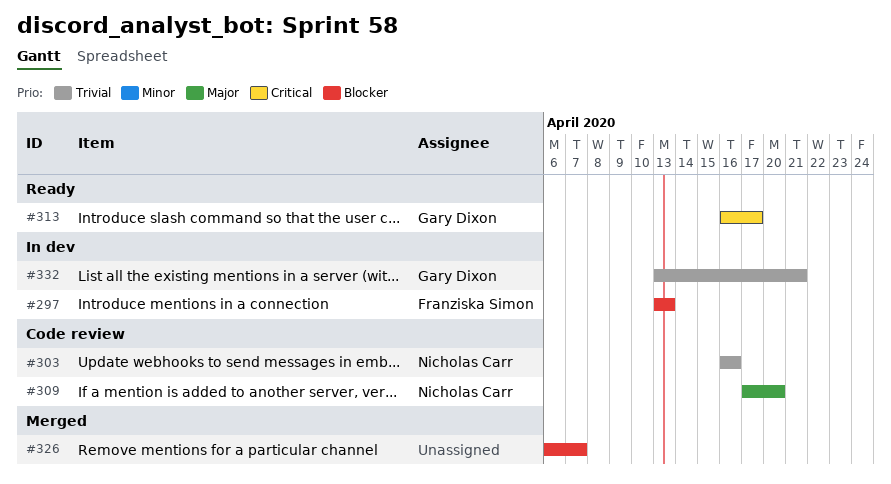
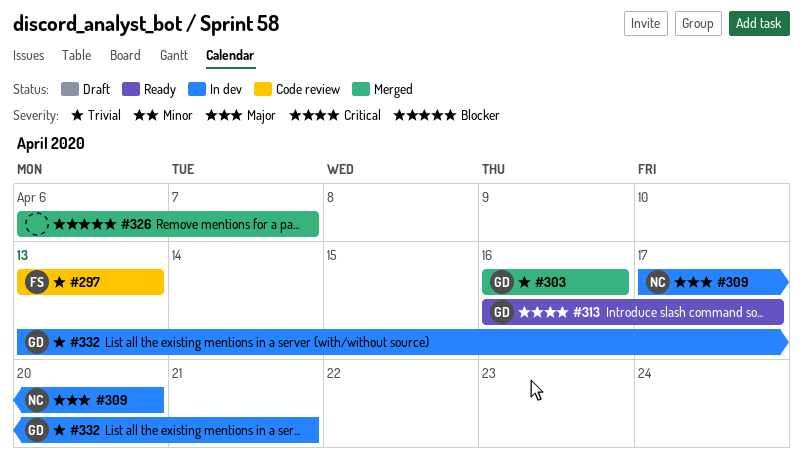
#297, status: In dev -> Code review
#297, priority: Blocker -> Trivial
#303, status: Code review -> Merged
#303, owner: Nicholas Carr -> Gary Dixon
#309, status: Code review -> In dev

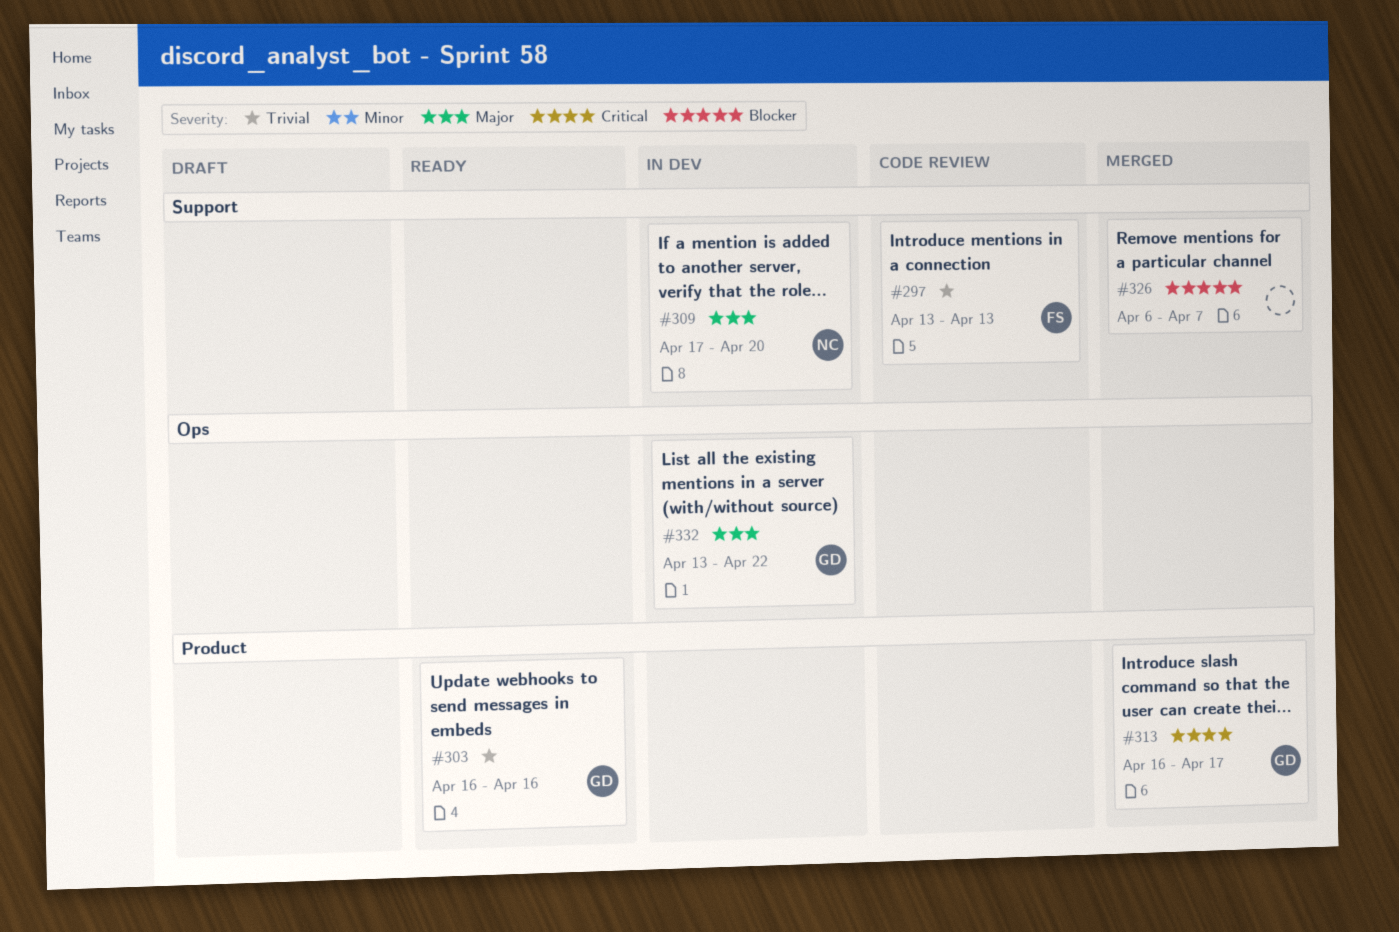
#303, status: Merged -> Ready
#313, status: Ready -> Merged
#332, priority: Trivial -> Major
#332, due: Apr 21 -> Apr 22

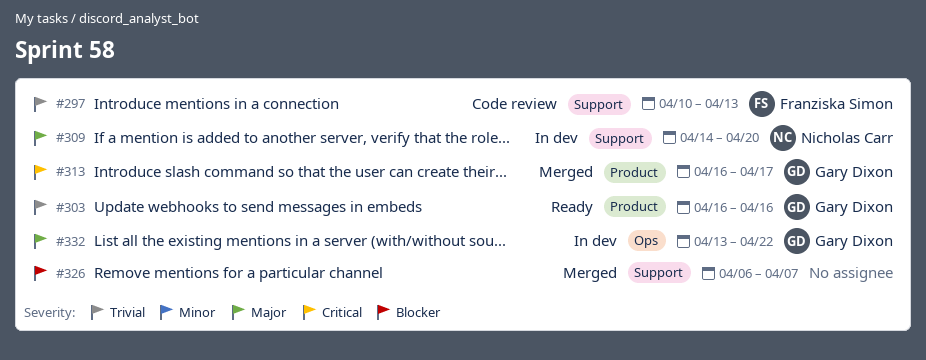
#297, start: Apr 13 -> Apr 10
#309, start: Apr 17 -> Apr 14

